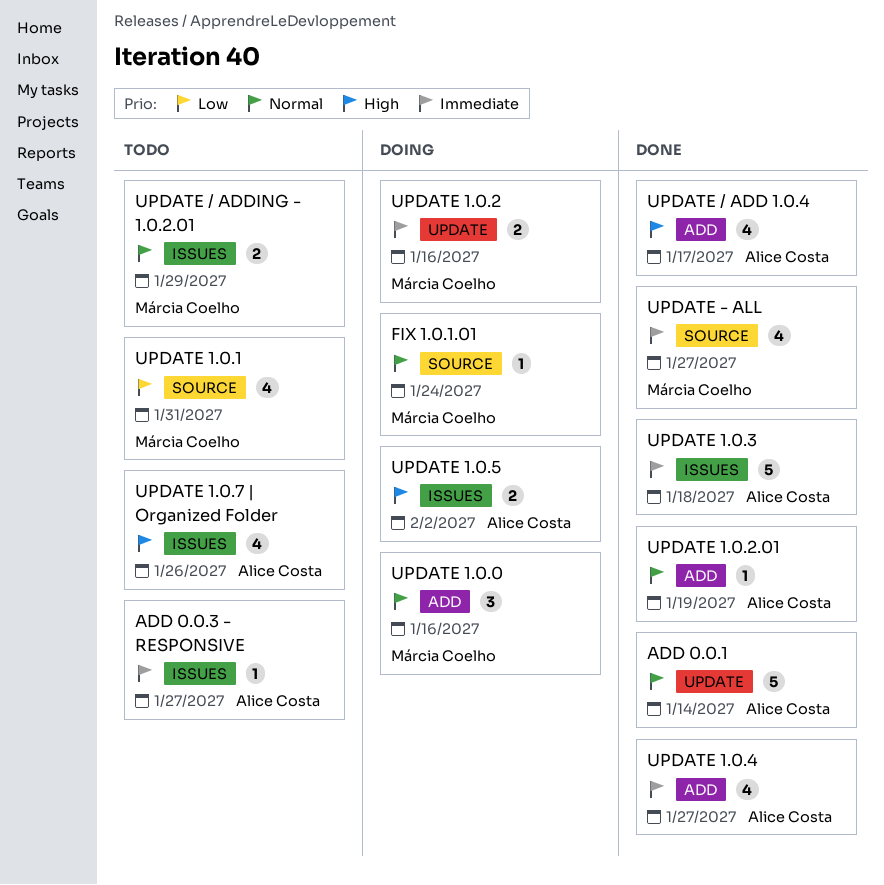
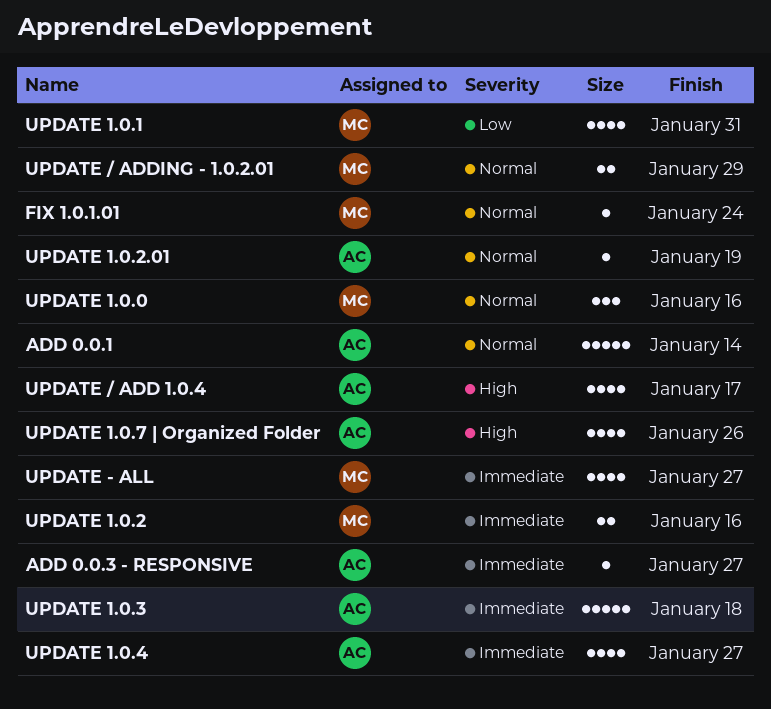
UPDATE 1.0.5: present -> none

